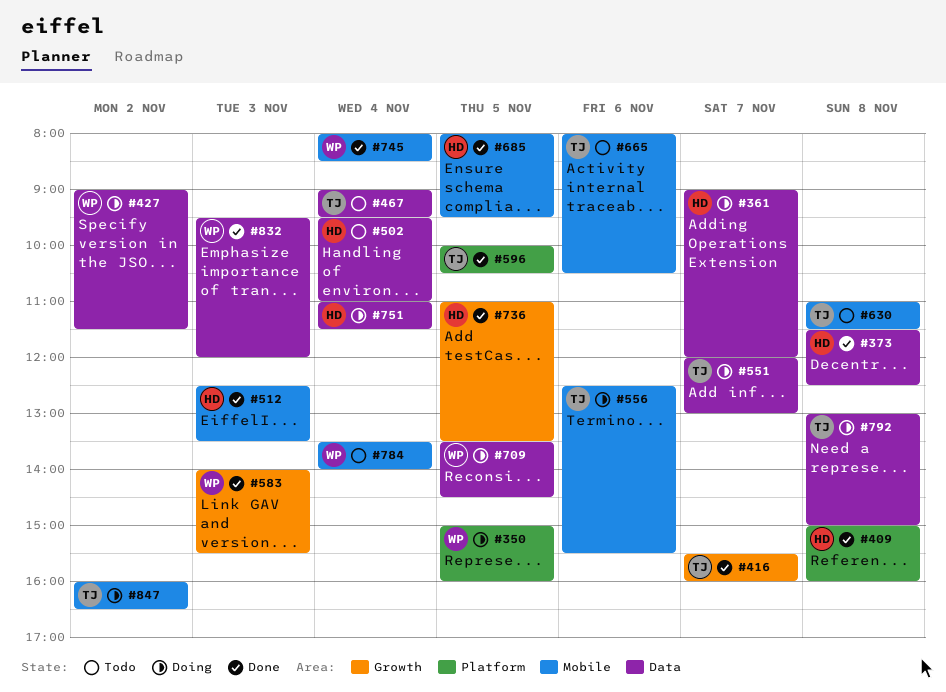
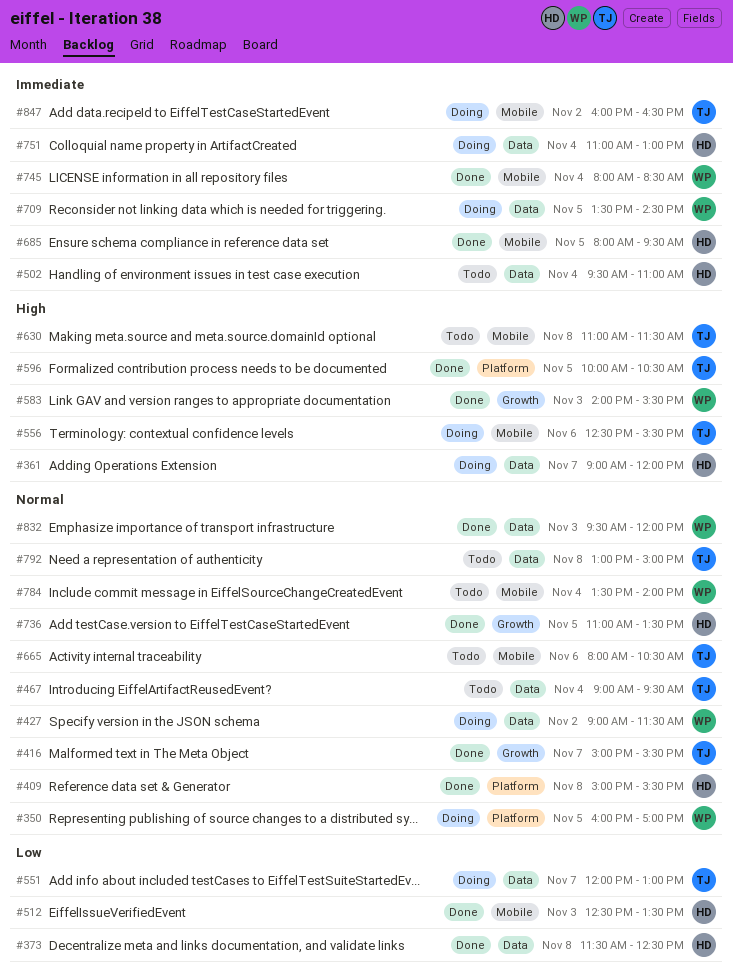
#350, begins: 15:00 -> 16:00
#350, ends: 16:00 -> 17:00
#409, ends: 16:00 -> 15:30
#416, begins: 15:30 -> 15:00
#416, ends: 16:00 -> 15:30
#751, ends: 11:30 -> 13:00
#792, status: Doing -> Todo

